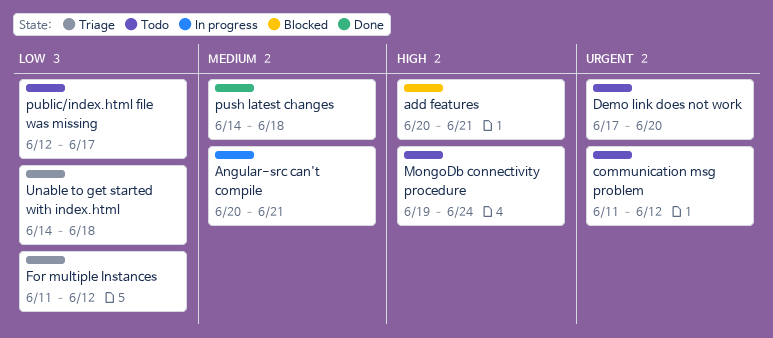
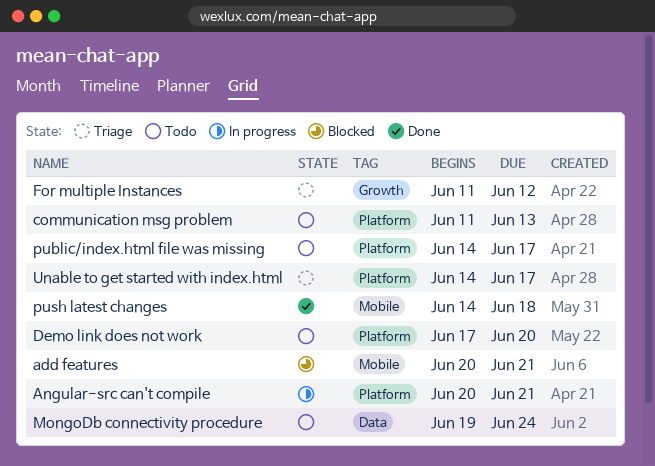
communication msg problem, due: Jun 12 -> Jun 13
public/index.html file was missing, start: Jun 12 -> Jun 14
Unable to get started with index.html, due: Jun 18 -> Jun 17

